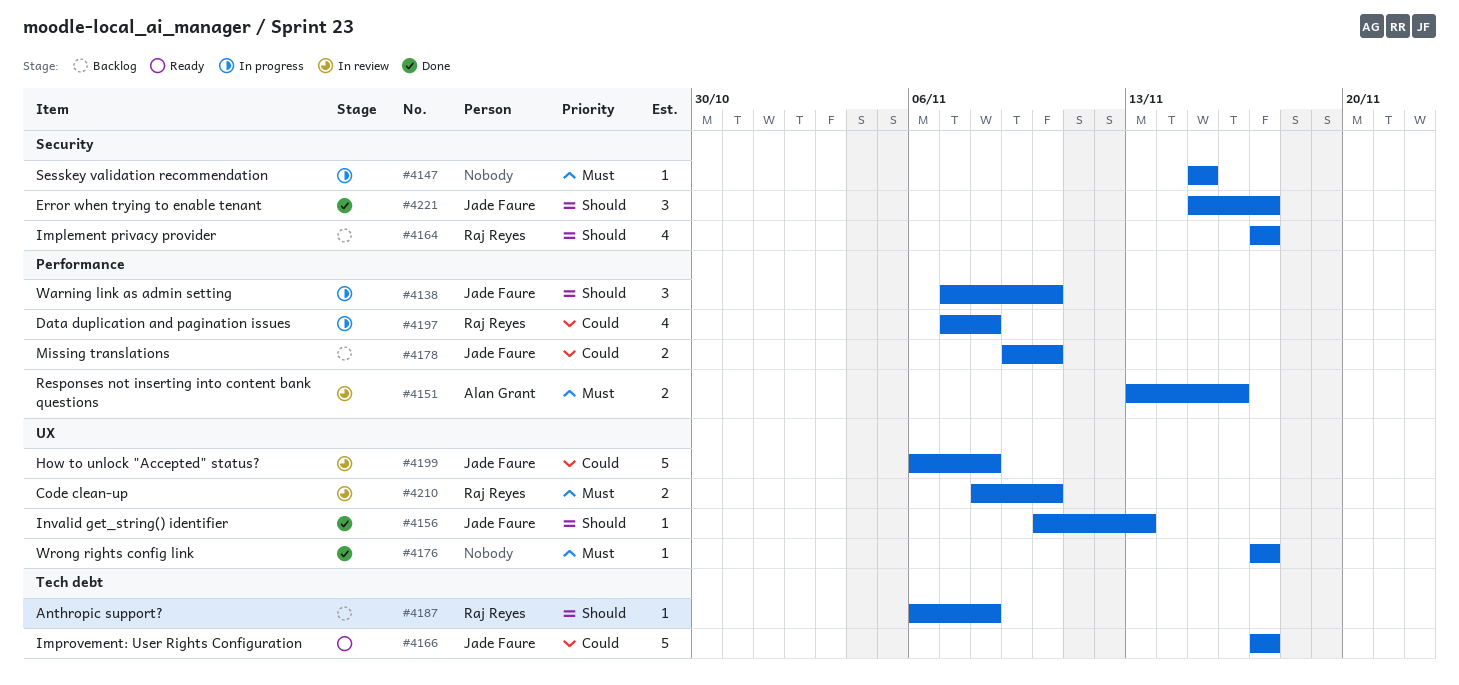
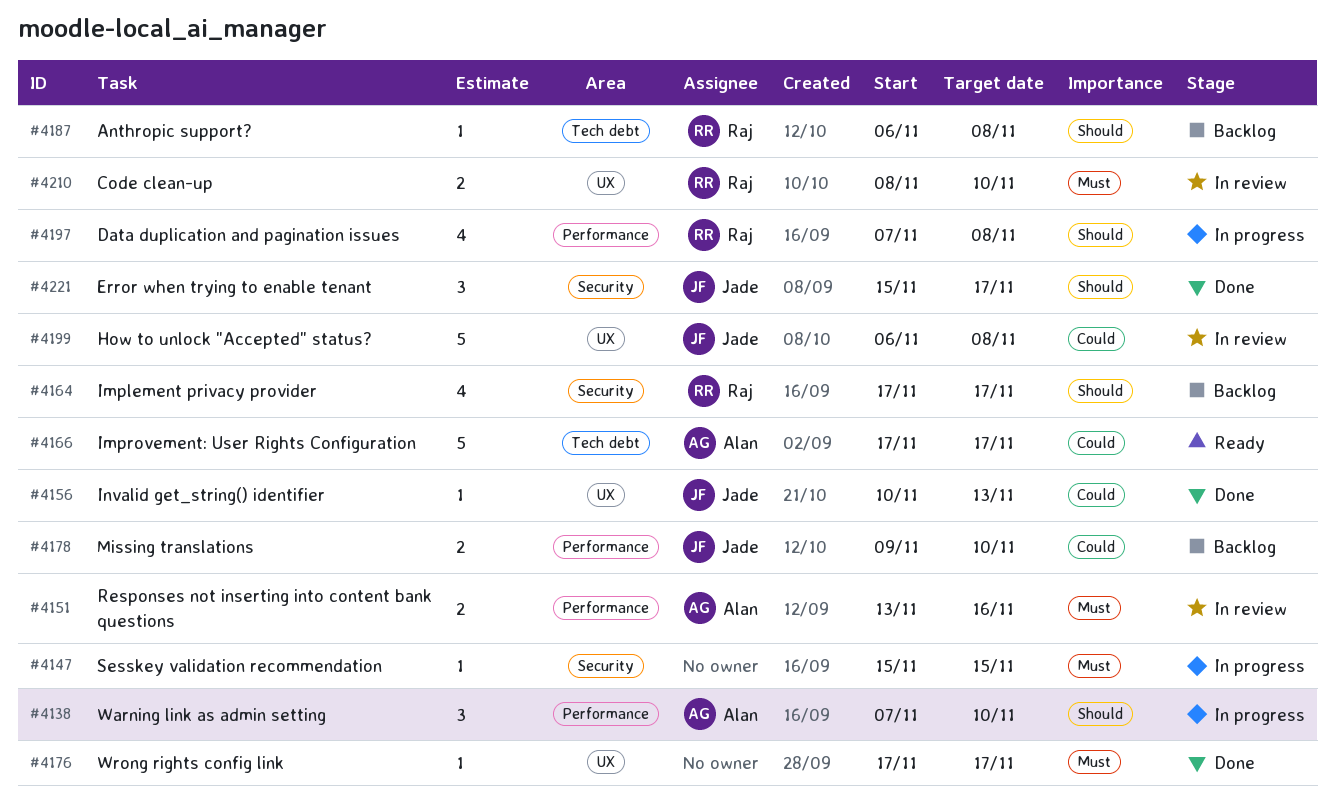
#4138, owner: Jade Faure -> Alan Grant
#4156, priority: Should -> Could
#4166, owner: Jade Faure -> Alan Grant
#4197, priority: Could -> Should

